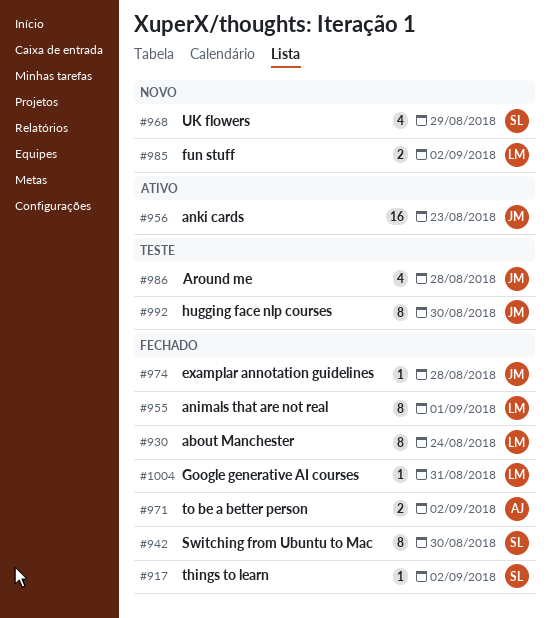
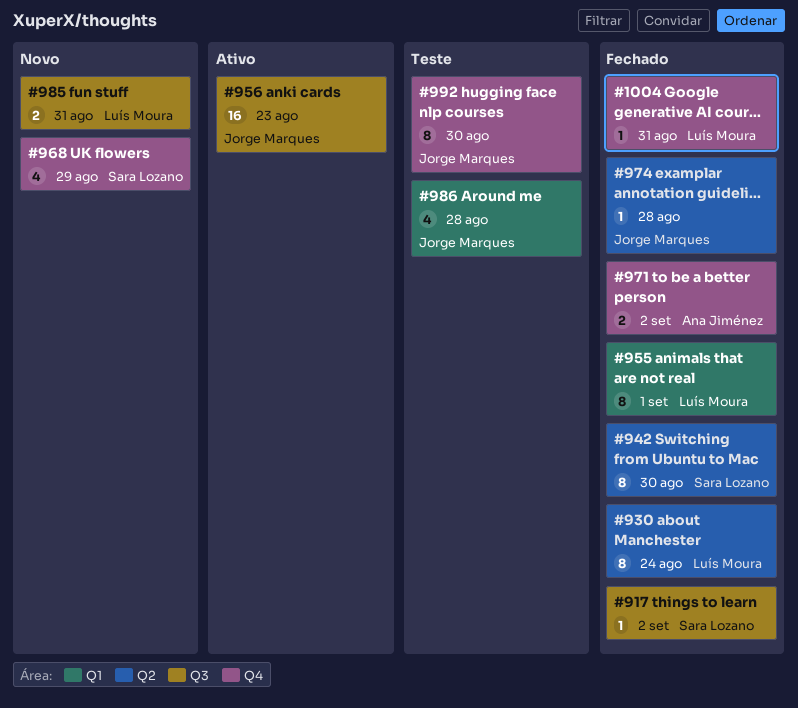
#985, due: Sep 2 -> Aug 31

